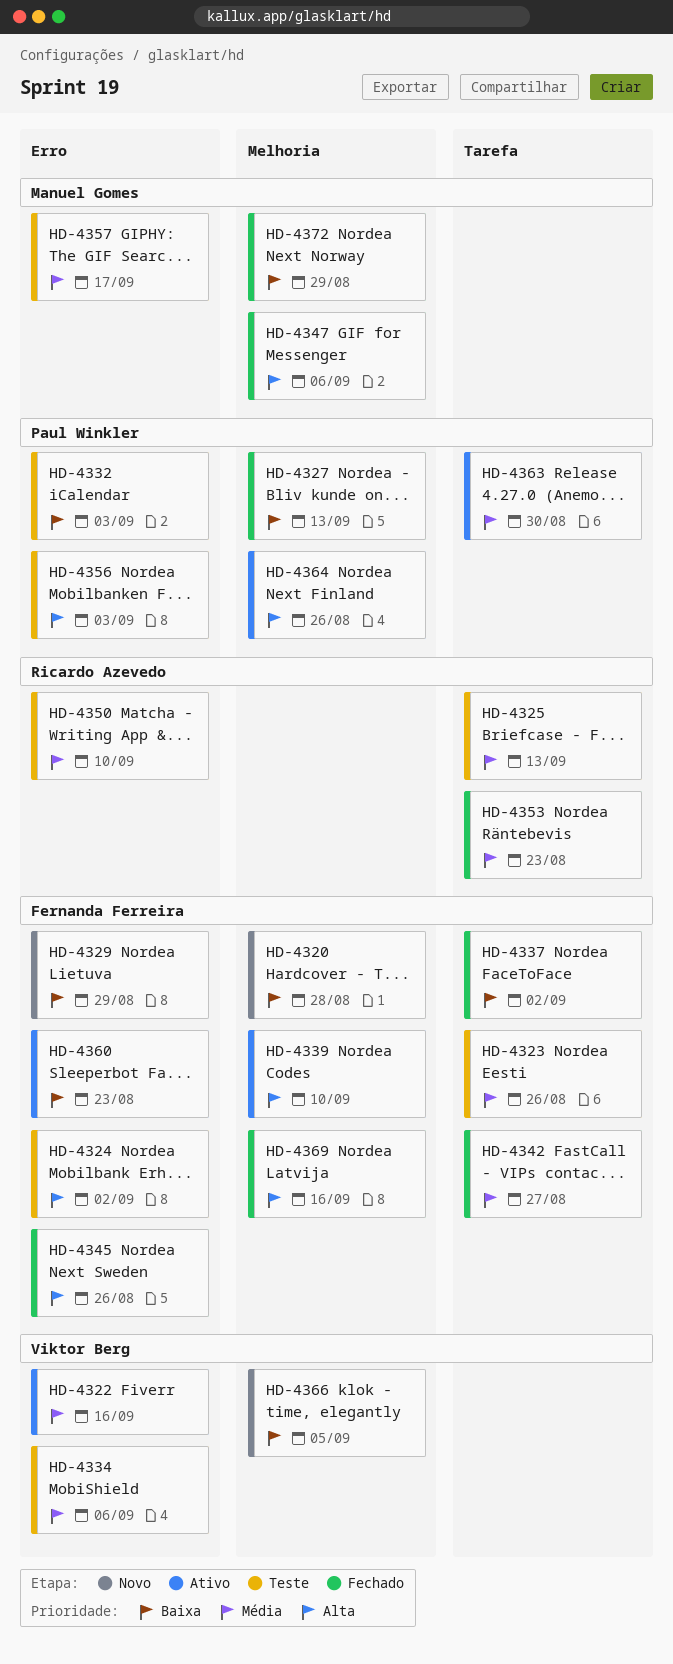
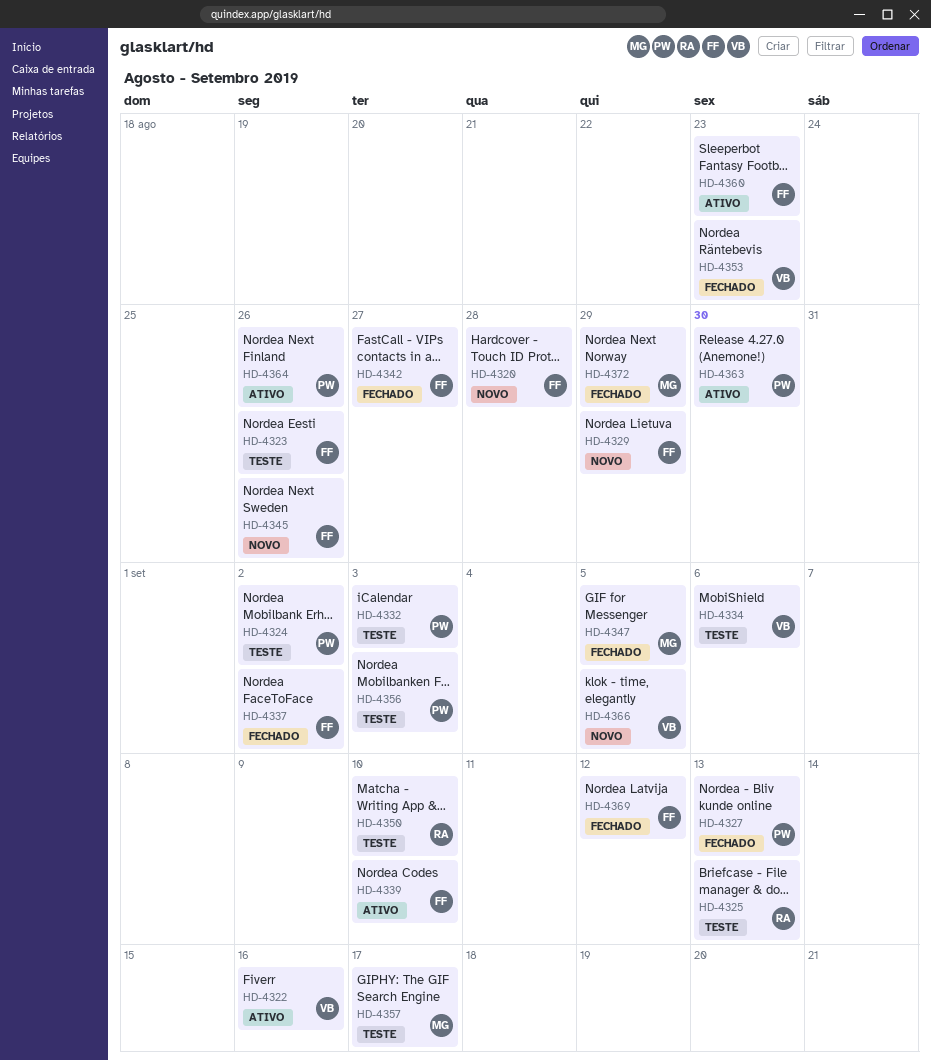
HD-4324, owner: Fernanda Ferreira -> Paul Winkler
HD-4345, status: Fechado -> Novo
HD-4347, due: Sep 6 -> Sep 5
HD-4353, owner: Ricardo Azevedo -> Viktor Berg
HD-4369, due: Sep 16 -> Sep 12

